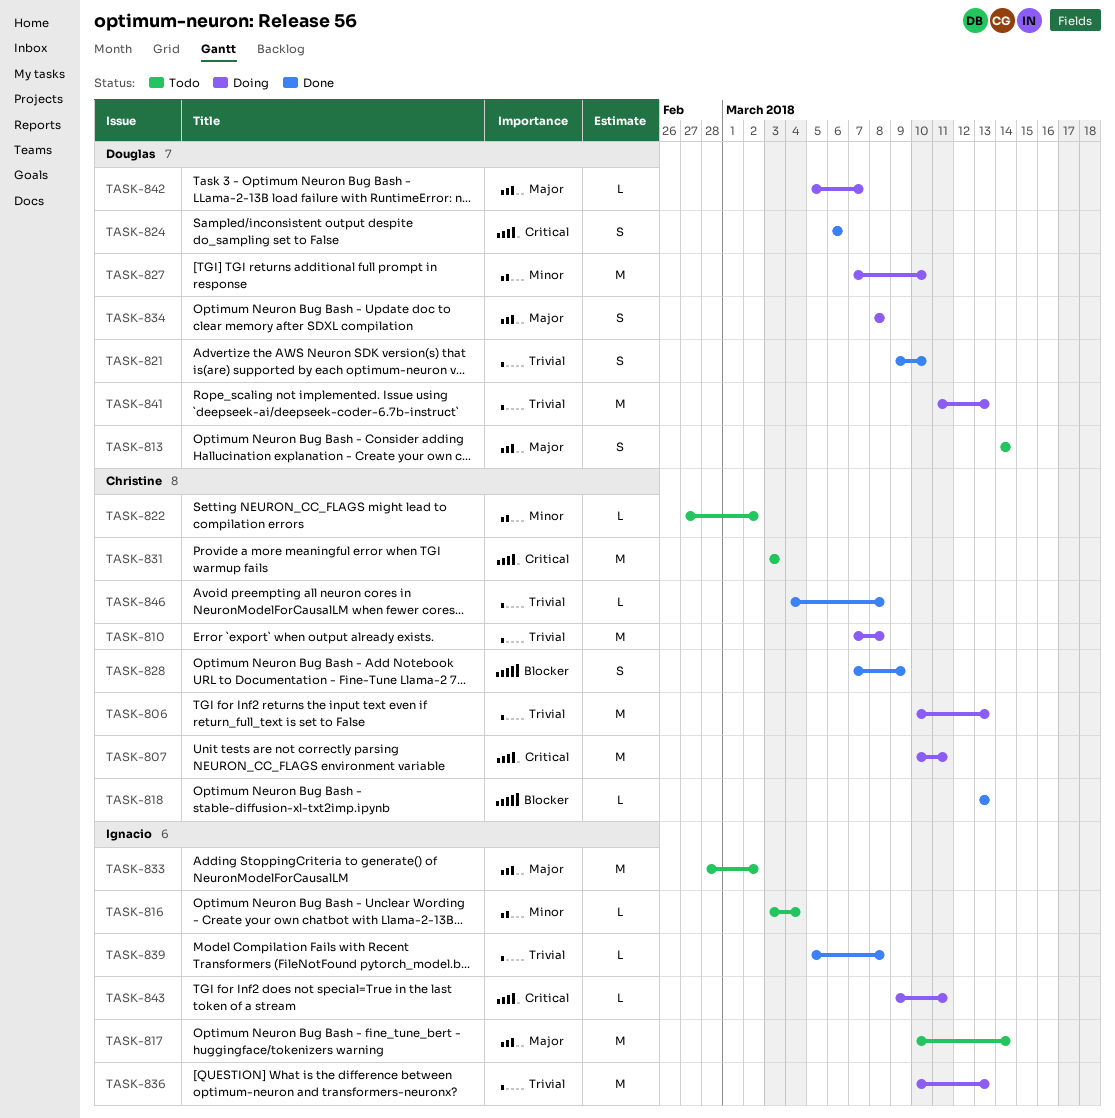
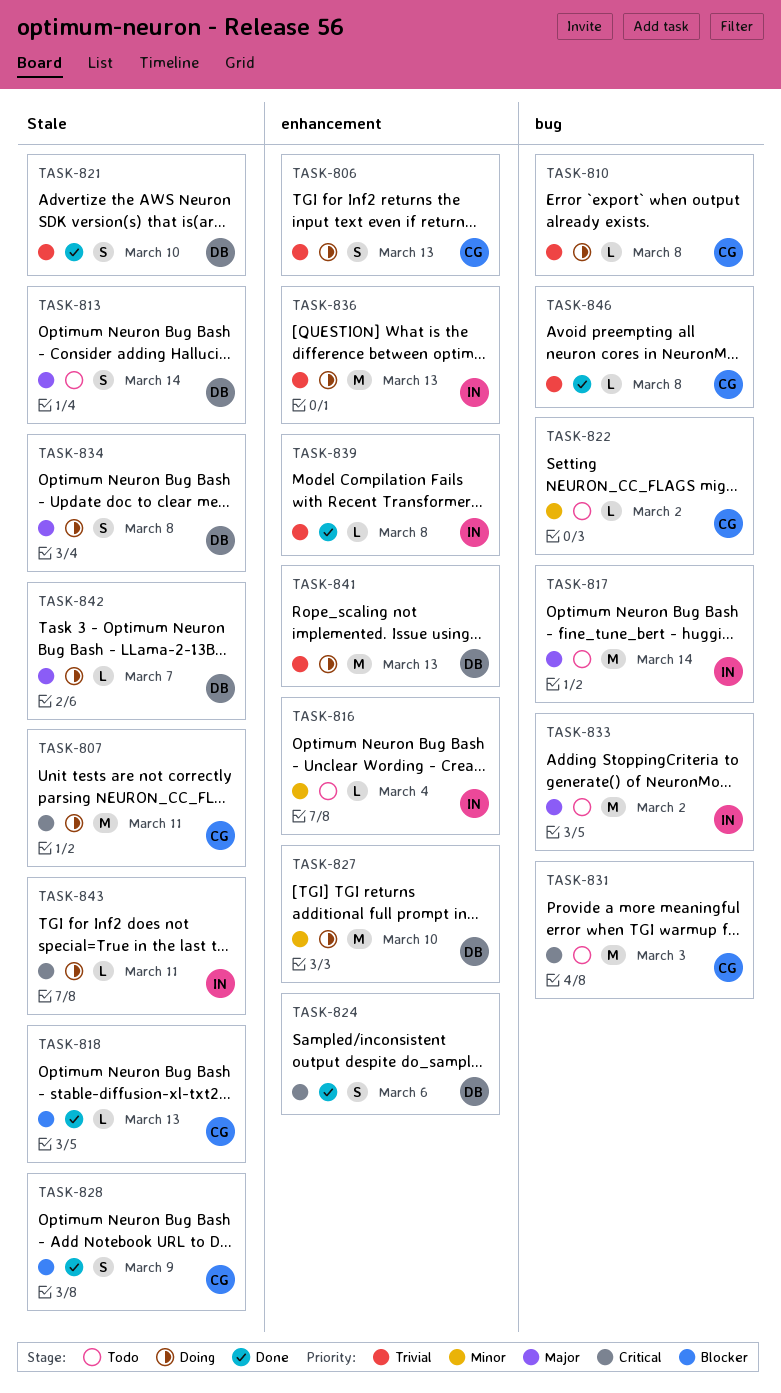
TASK-806, estimate: M -> S
TASK-810, estimate: M -> L

